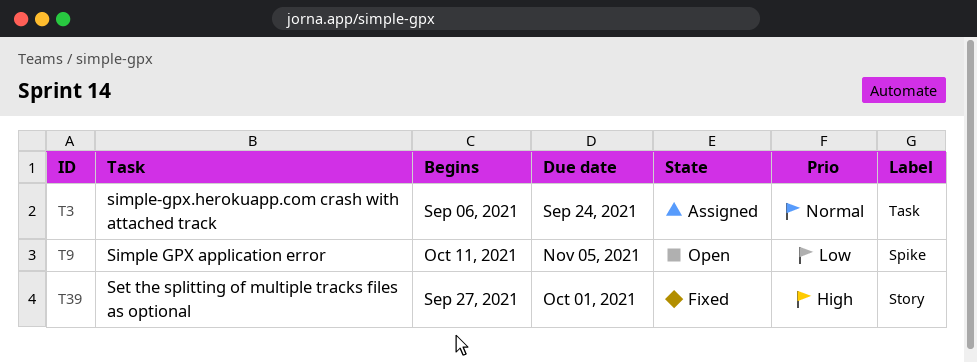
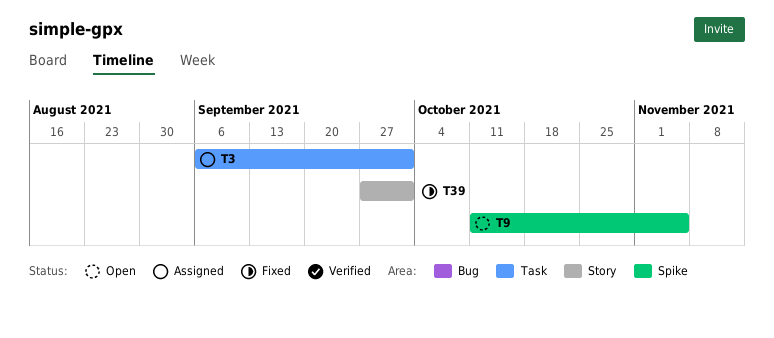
T3, due: Sep 24 -> Oct 1

